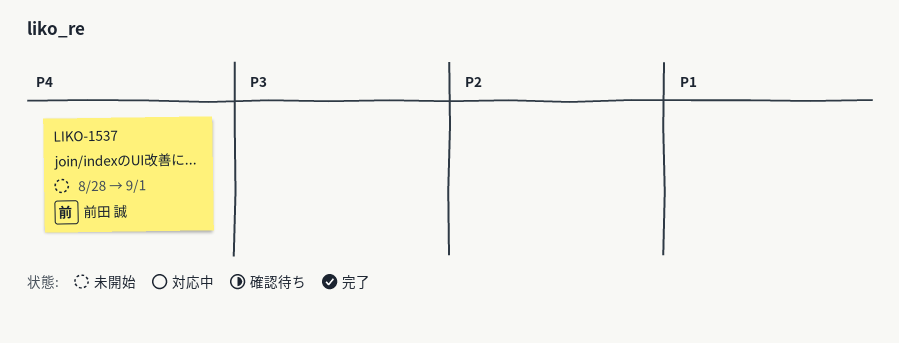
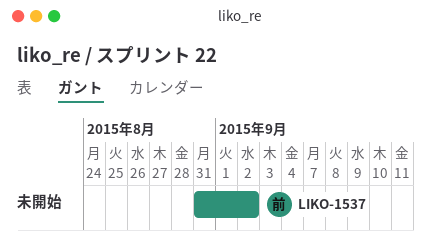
LIKO-1537, start: Aug 28 -> Aug 31
LIKO-1537, due: Sep 1 -> Sep 2

